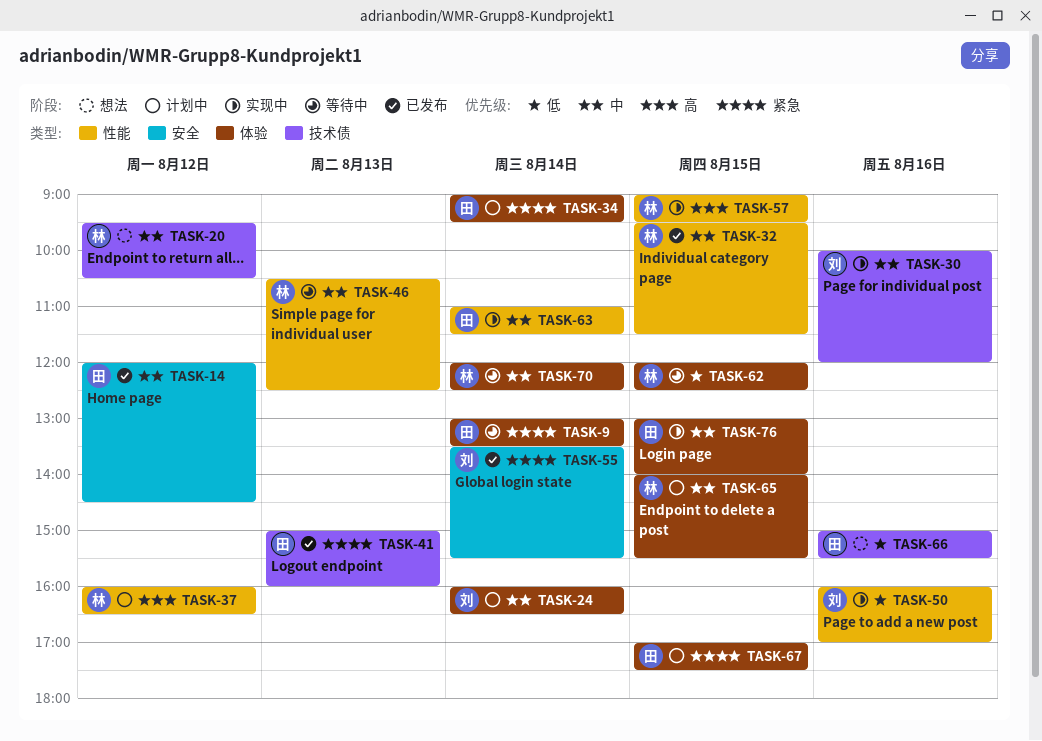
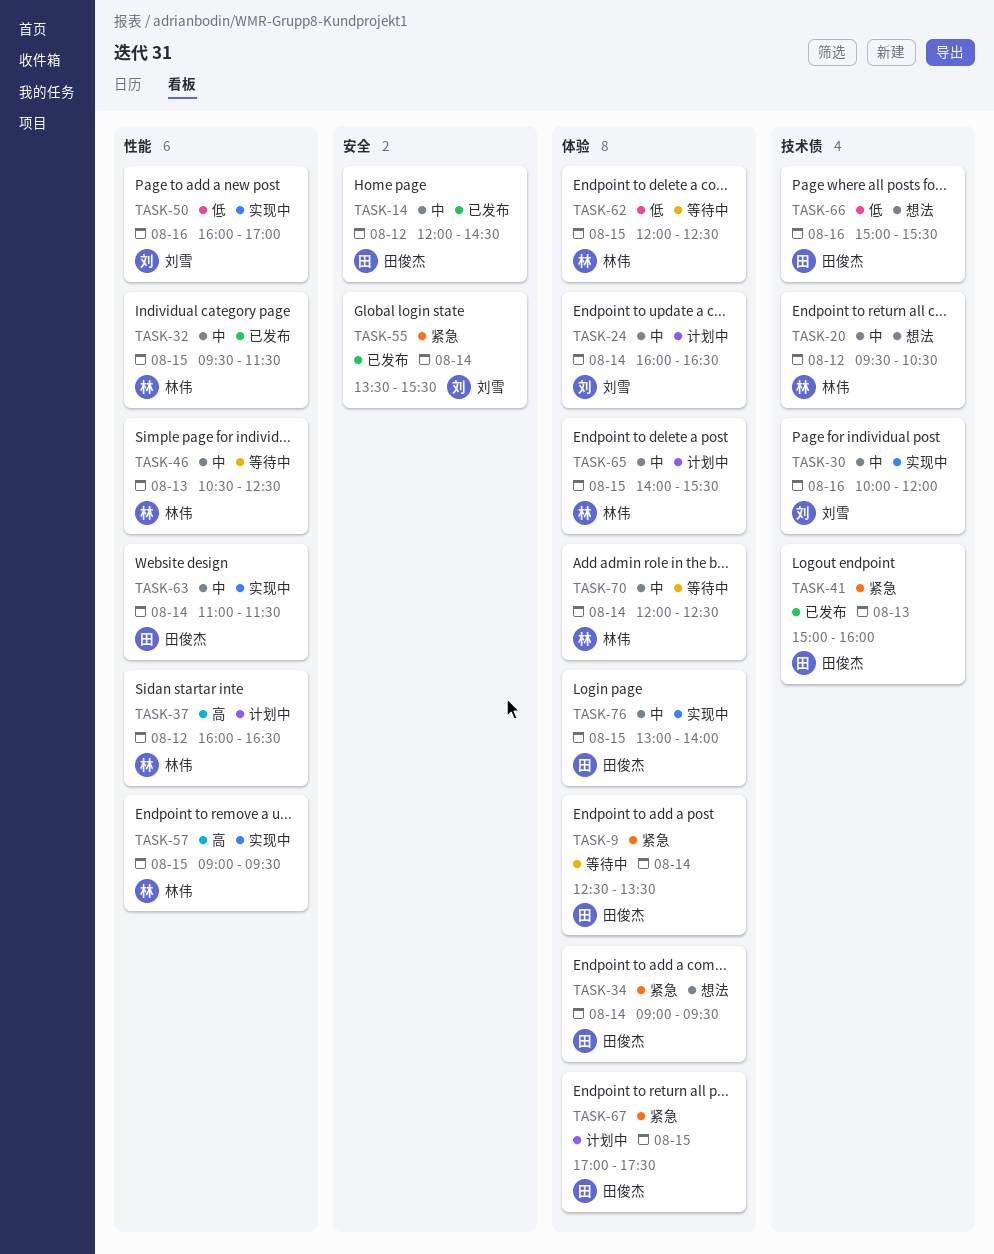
TASK-9, begins: 13:00 -> 12:30
TASK-34, status: 计划中 -> 想法

